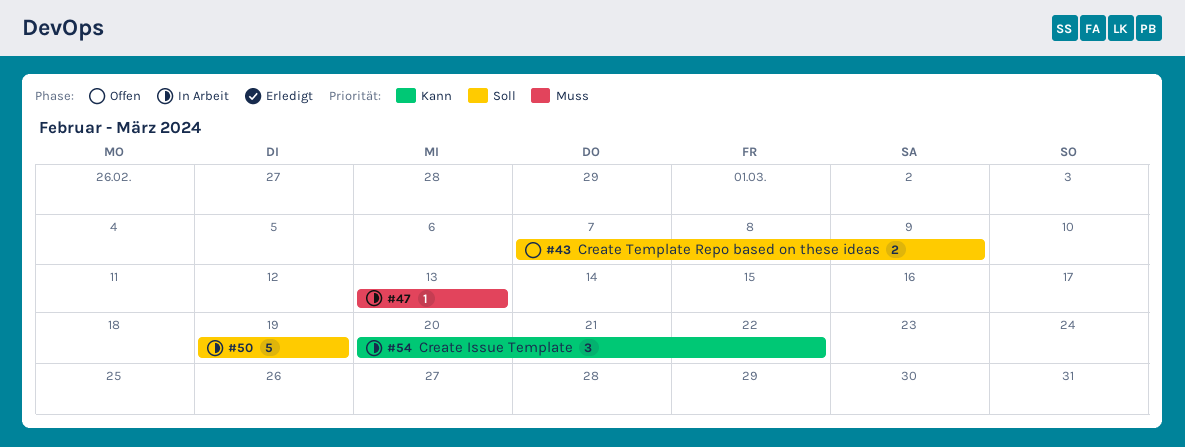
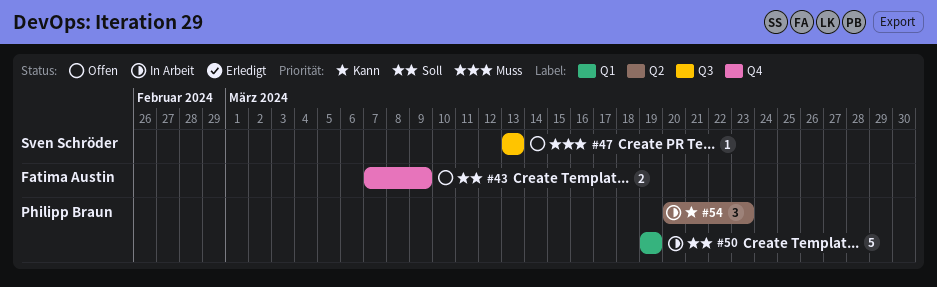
#47, status: In Arbeit -> Offen
#54, due: Mar 22 -> Mar 23

